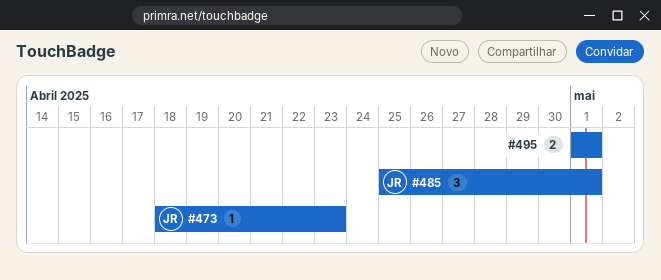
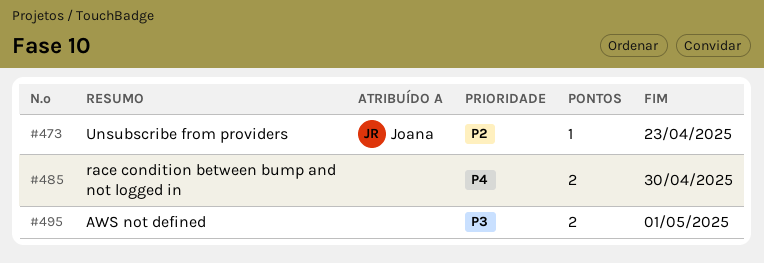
#485, owner: Joana -> none
#485, estimate: 3 -> 2
#485, due: May 1 -> Apr 30

